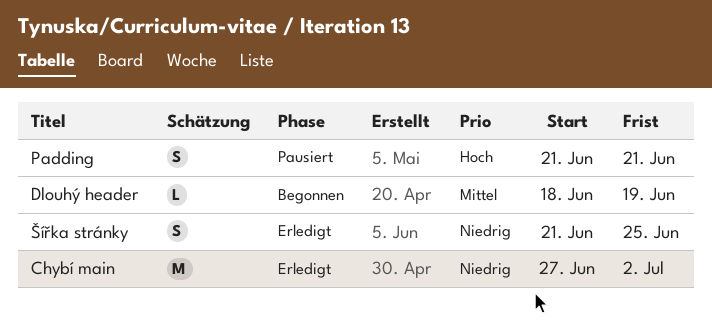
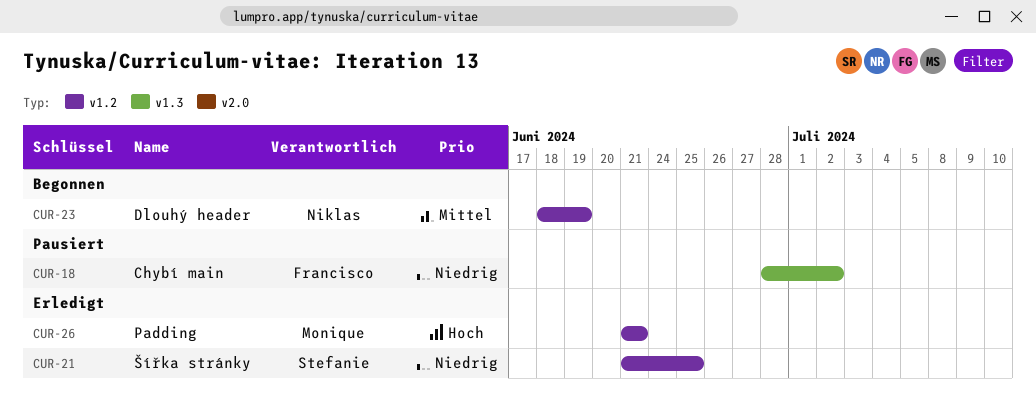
Chybí main, status: Erledigt -> Pausiert
Chybí main, start: Jun 27 -> Jun 28
Padding, status: Pausiert -> Erledigt

